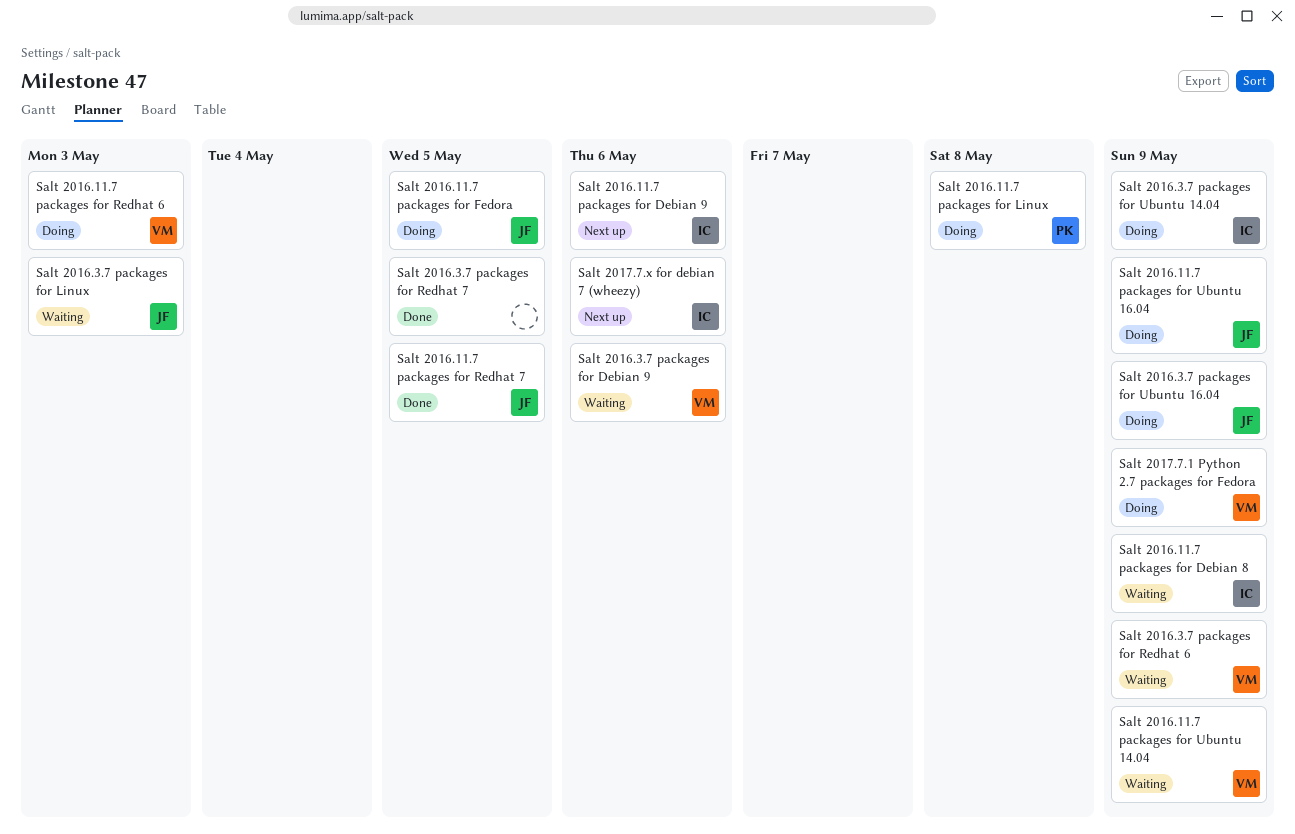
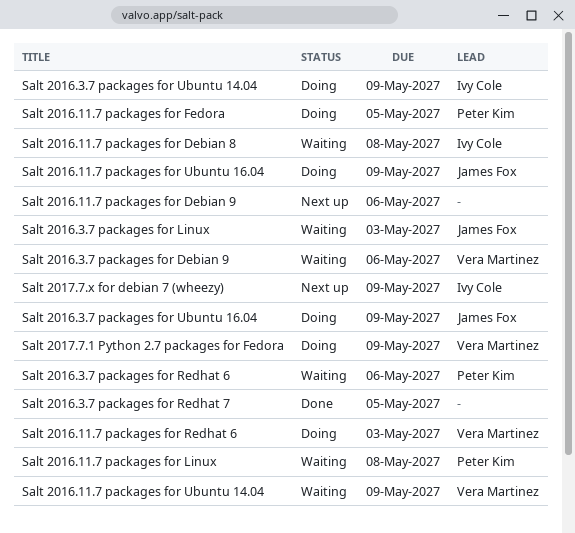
Salt 2016.11.7 packages for Debian 8, due: May 9 -> May 8
Salt 2016.11.7 packages for Debian 9, owner: Ivy Cole -> none
Salt 2016.11.7 packages for Fedora, owner: James Fox -> Peter Kim
Salt 2016.11.7 packages for Linux, status: Doing -> Waiting
Salt 2016.11.7 packages for Redhat 7: present -> none
Salt 2016.3.7 packages for Redhat 6, owner: Vera Martinez -> Peter Kim
Salt 2016.3.7 packages for Redhat 6, due: May 9 -> May 6
Salt 2017.7.x for debian 7 (wheezy), due: May 6 -> May 9

